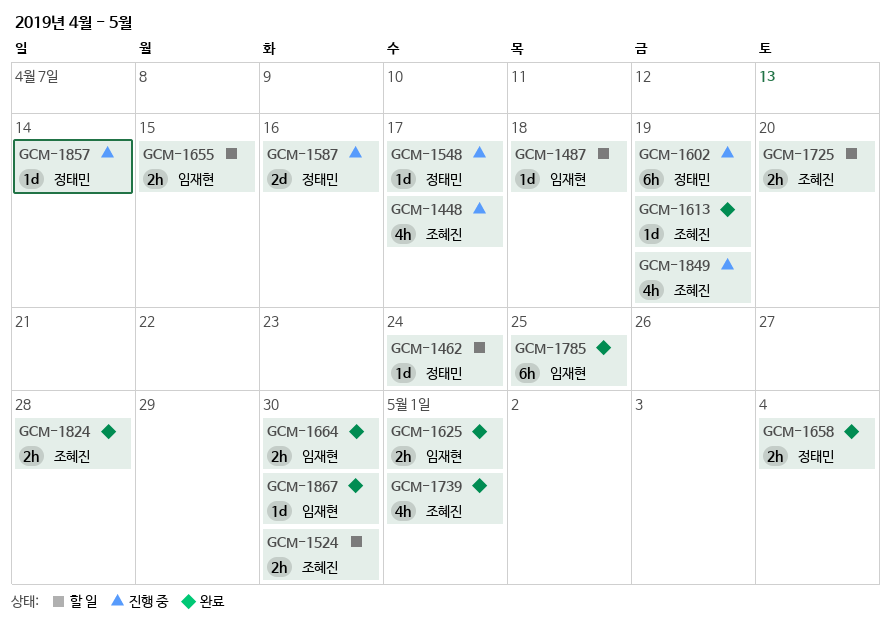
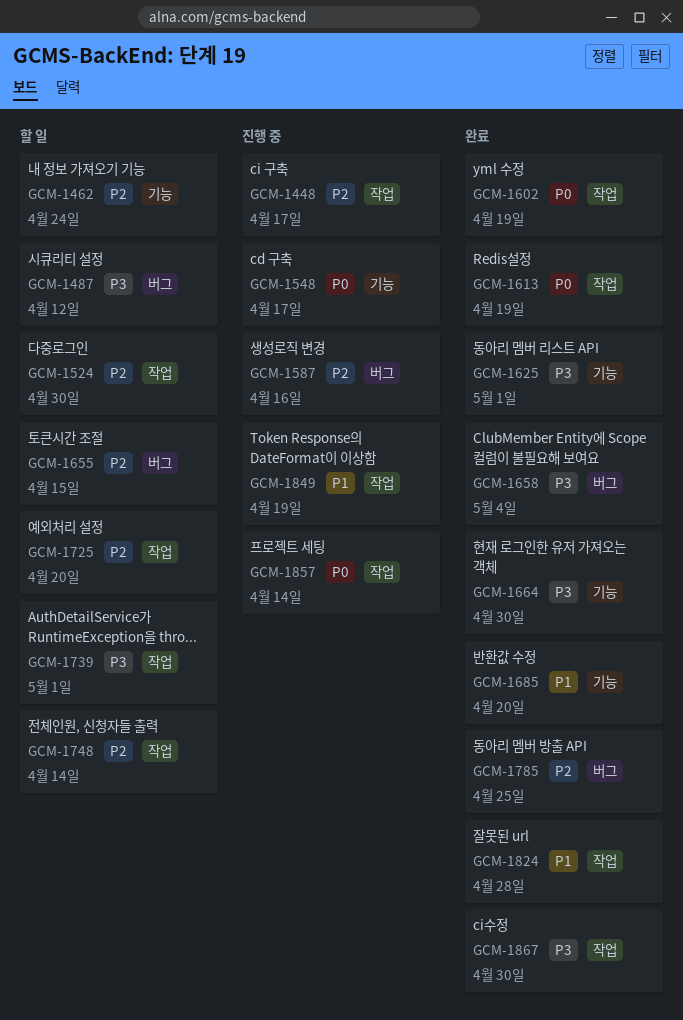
GCM-1487, due: Apr 18 -> Apr 12
GCM-1602, status: 진행 중 -> 완료
GCM-1685: none -> present
GCM-1739, status: 완료 -> 할 일
GCM-1748: none -> present

